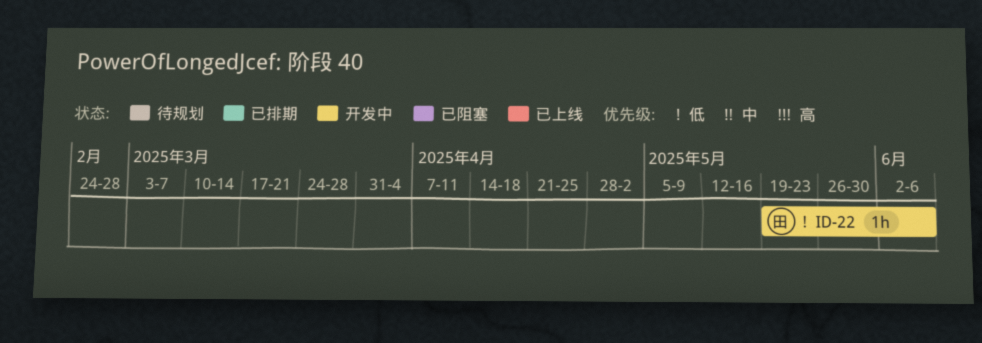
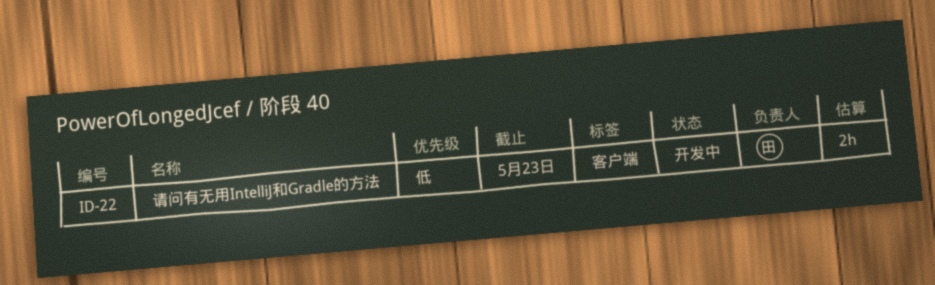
ID-22, estimate: 1h -> 2h
ID-22, due: Jun 6 -> May 23

